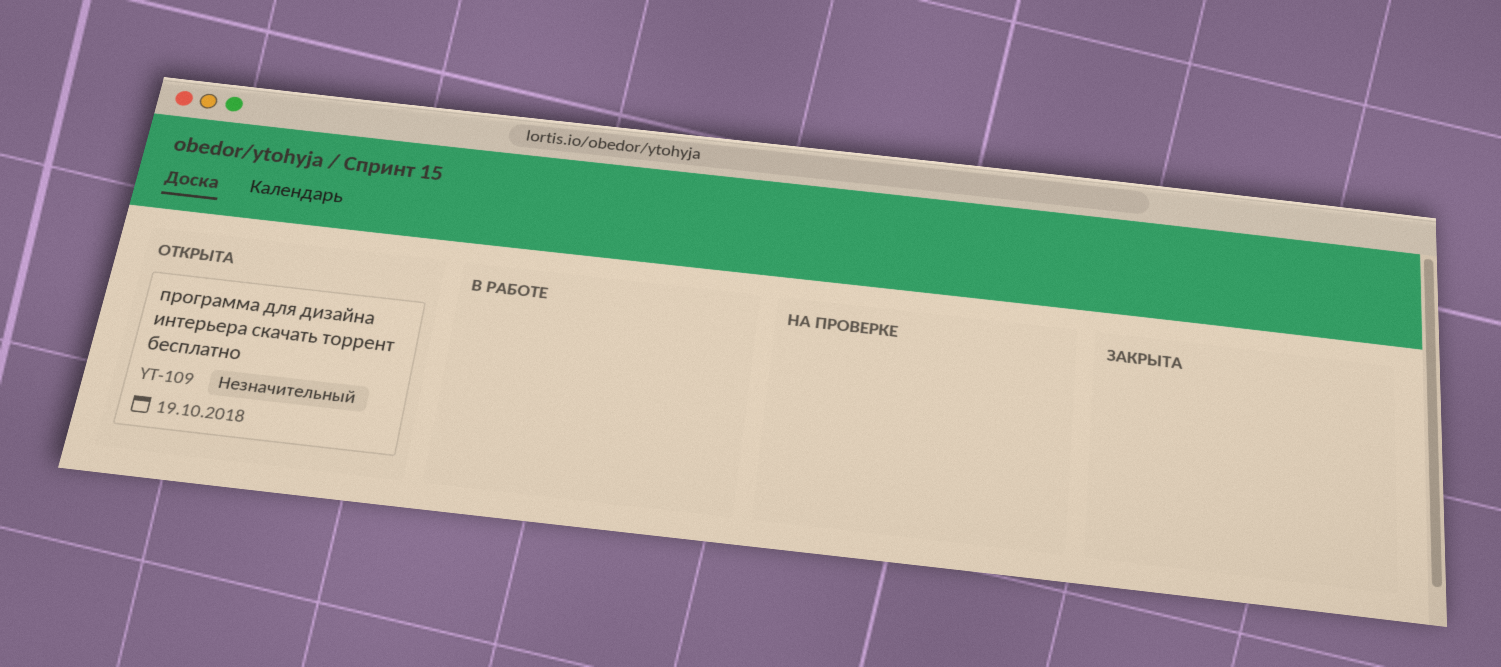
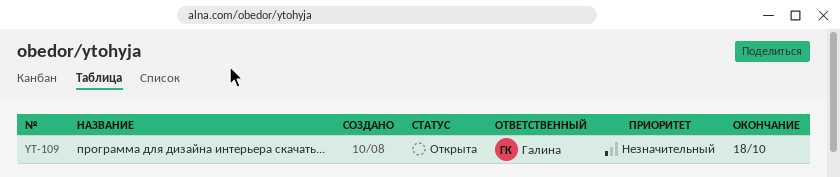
YT-109, due: Oct 19 -> Oct 18

